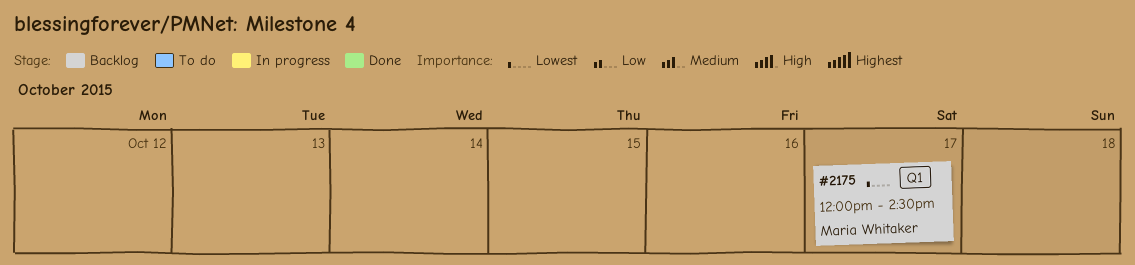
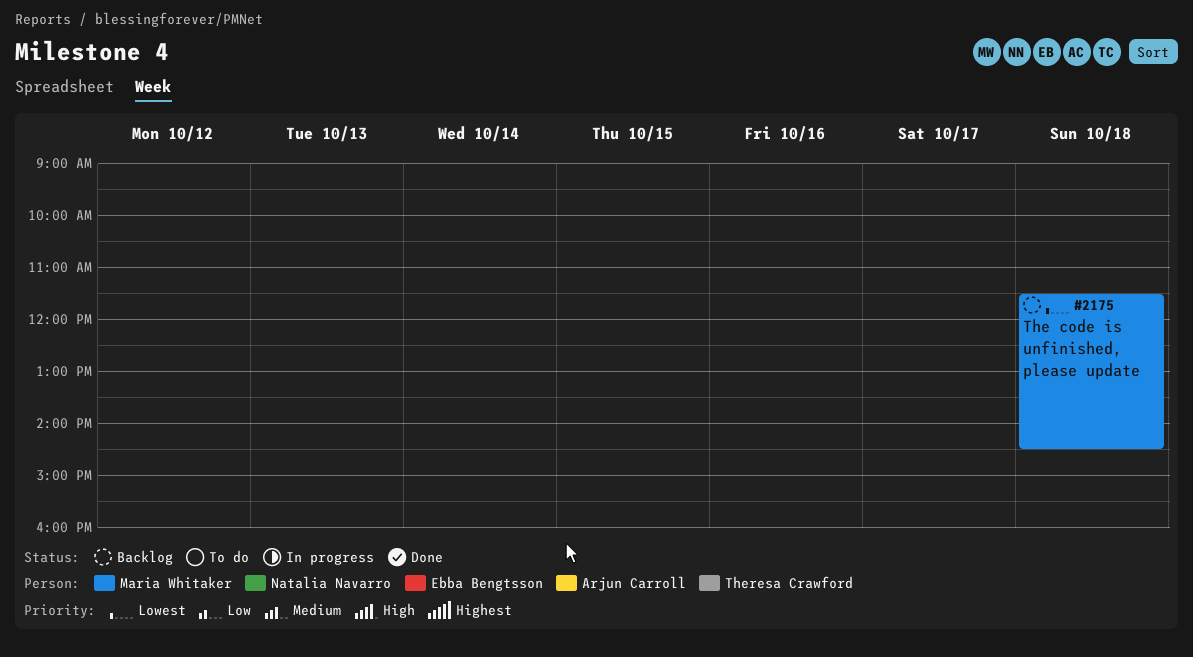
#2175, day: Oct 17 -> Oct 18
#2175, begins: 12:00 -> 11:30

